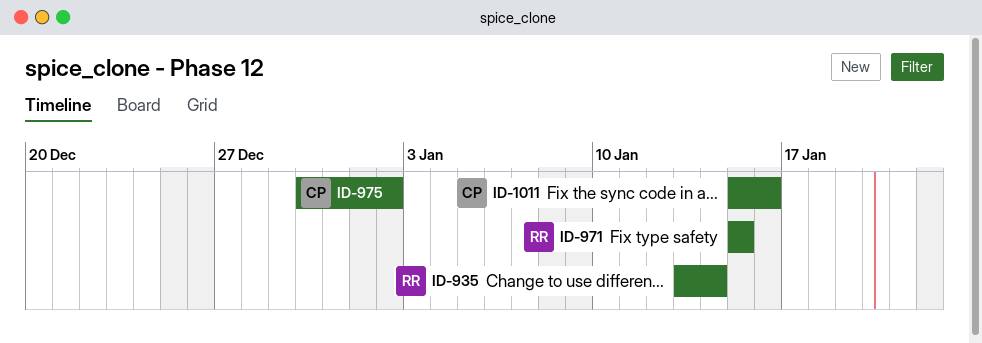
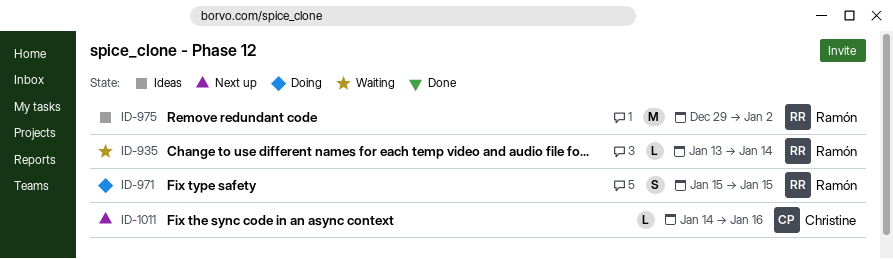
ID-975, owner: Christine -> Ramón
ID-975, start: Dec 30 -> Dec 29
ID-1011, start: Jan 15 -> Jan 14

